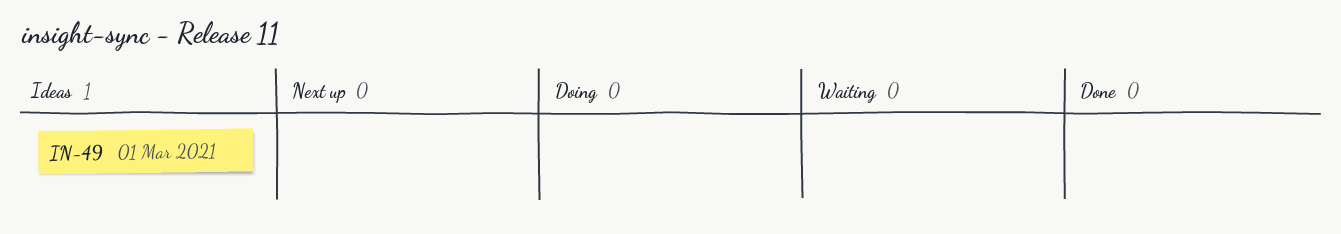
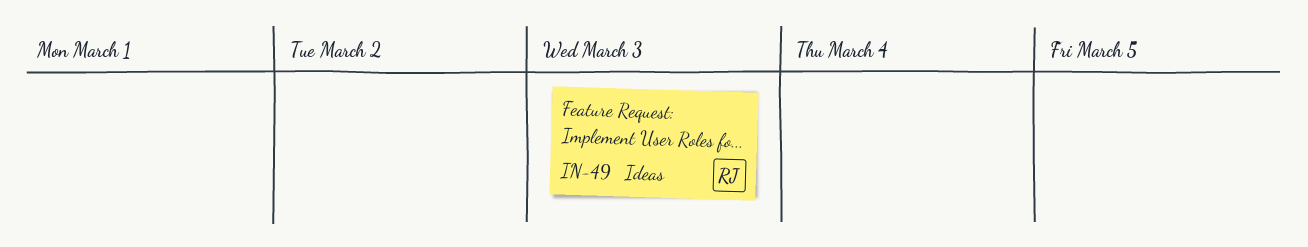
IN-49, due: Mar 1 -> Mar 3

